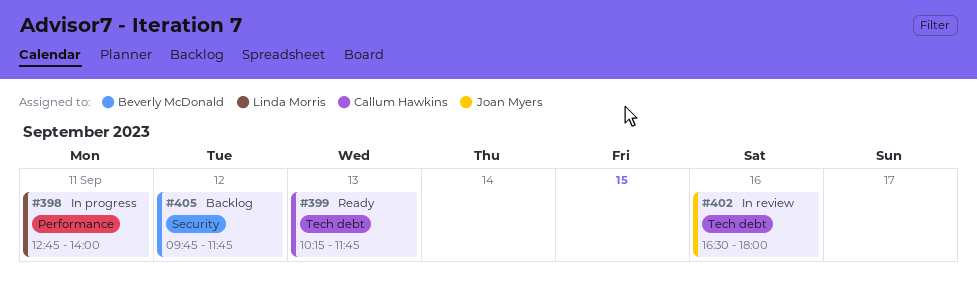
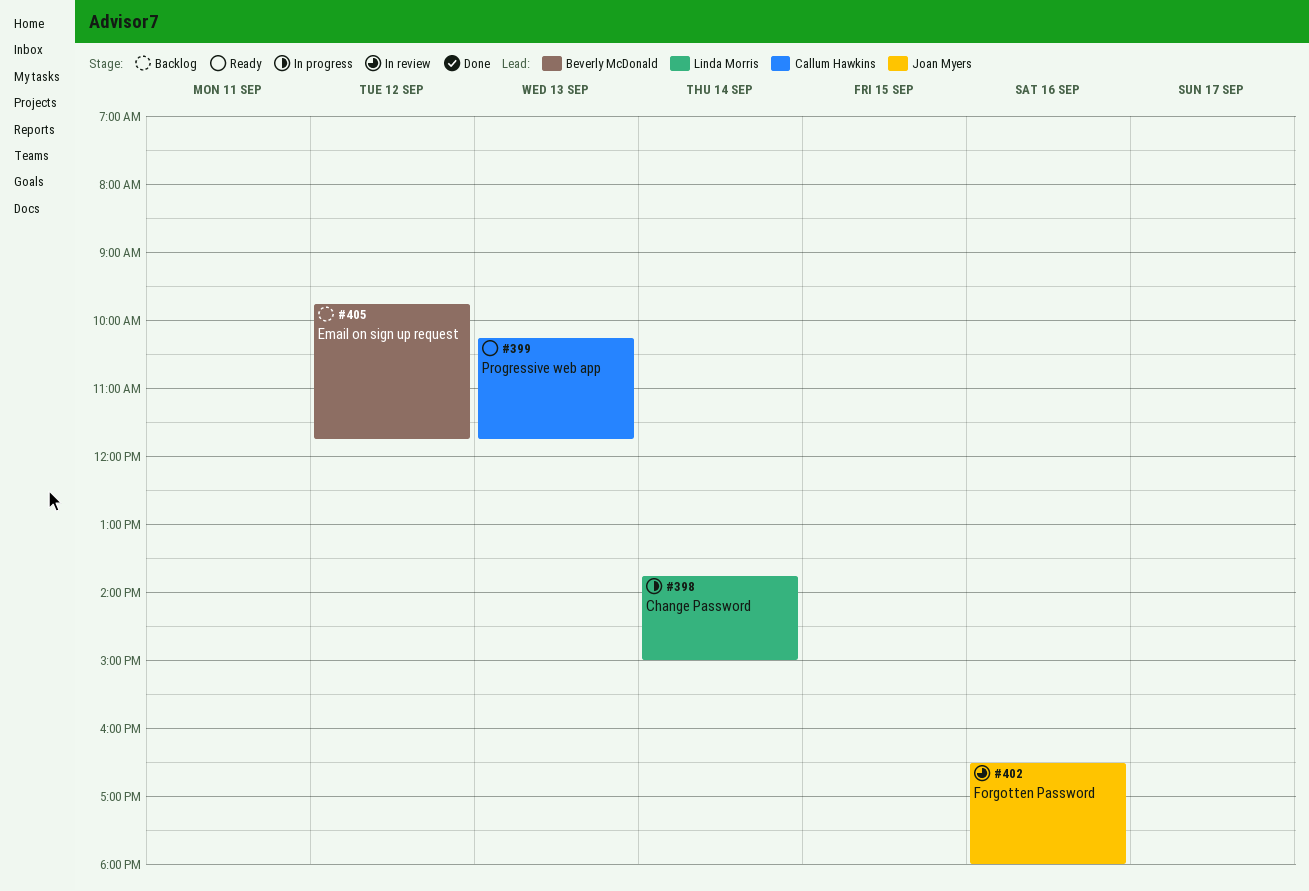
#398, day: Sep 11 -> Sep 14
#398, begins: 12:45 -> 13:45
#398, ends: 14:00 -> 15:00

